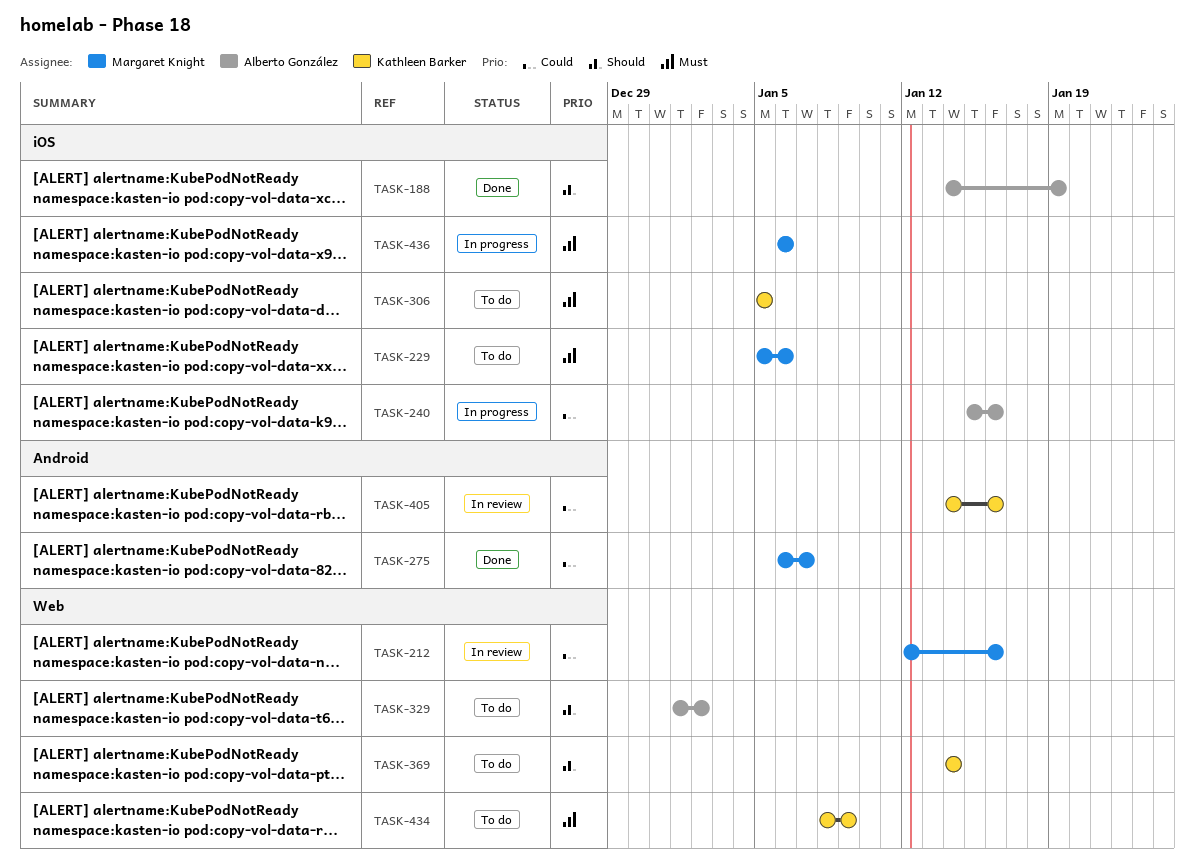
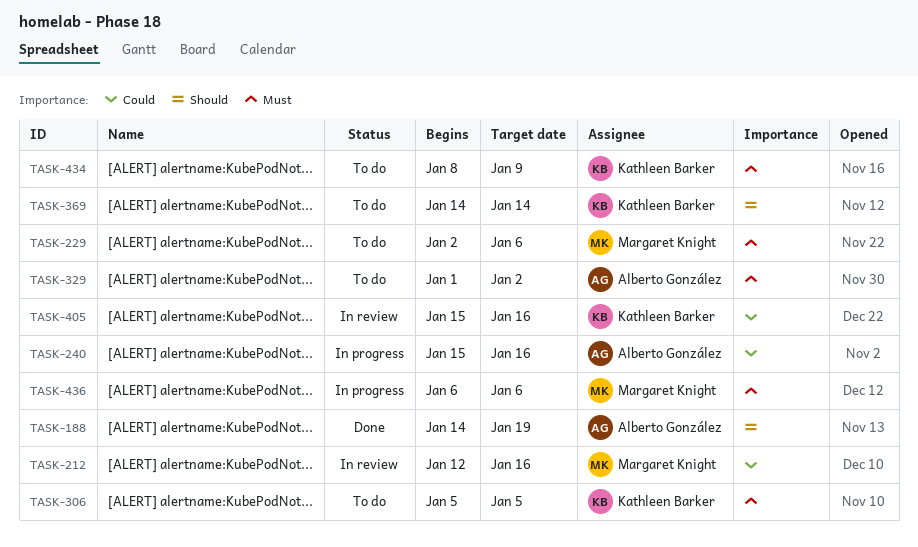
TASK-229, start: Jan 5 -> Jan 2
TASK-275: present -> none
TASK-329, priority: Should -> Must
TASK-405, start: Jan 14 -> Jan 15

